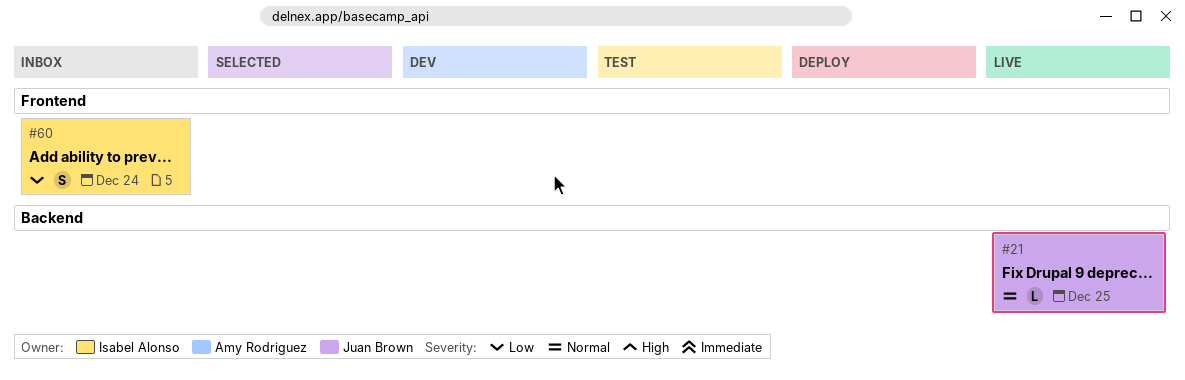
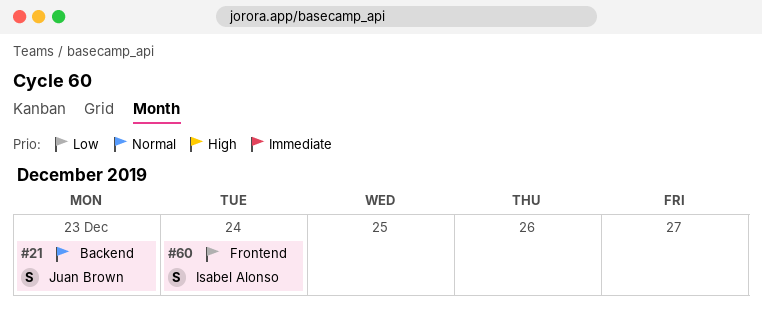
#21, estimate: L -> S
#21, due: Dec 25 -> Dec 23

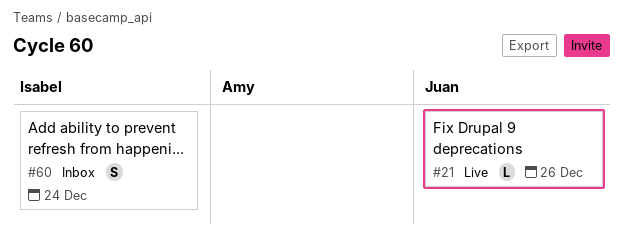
#21, estimate: S -> L
#21, due: Dec 23 -> Dec 26

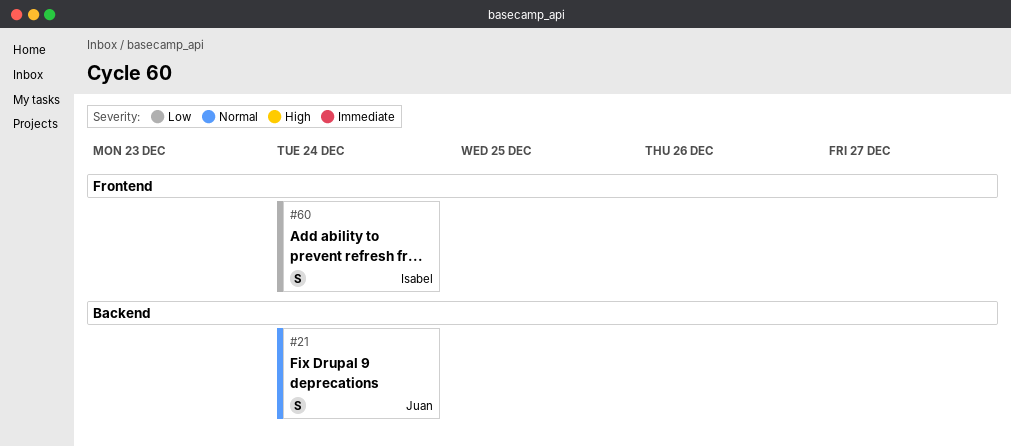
#21, estimate: L -> S
#21, due: Dec 26 -> Dec 24

